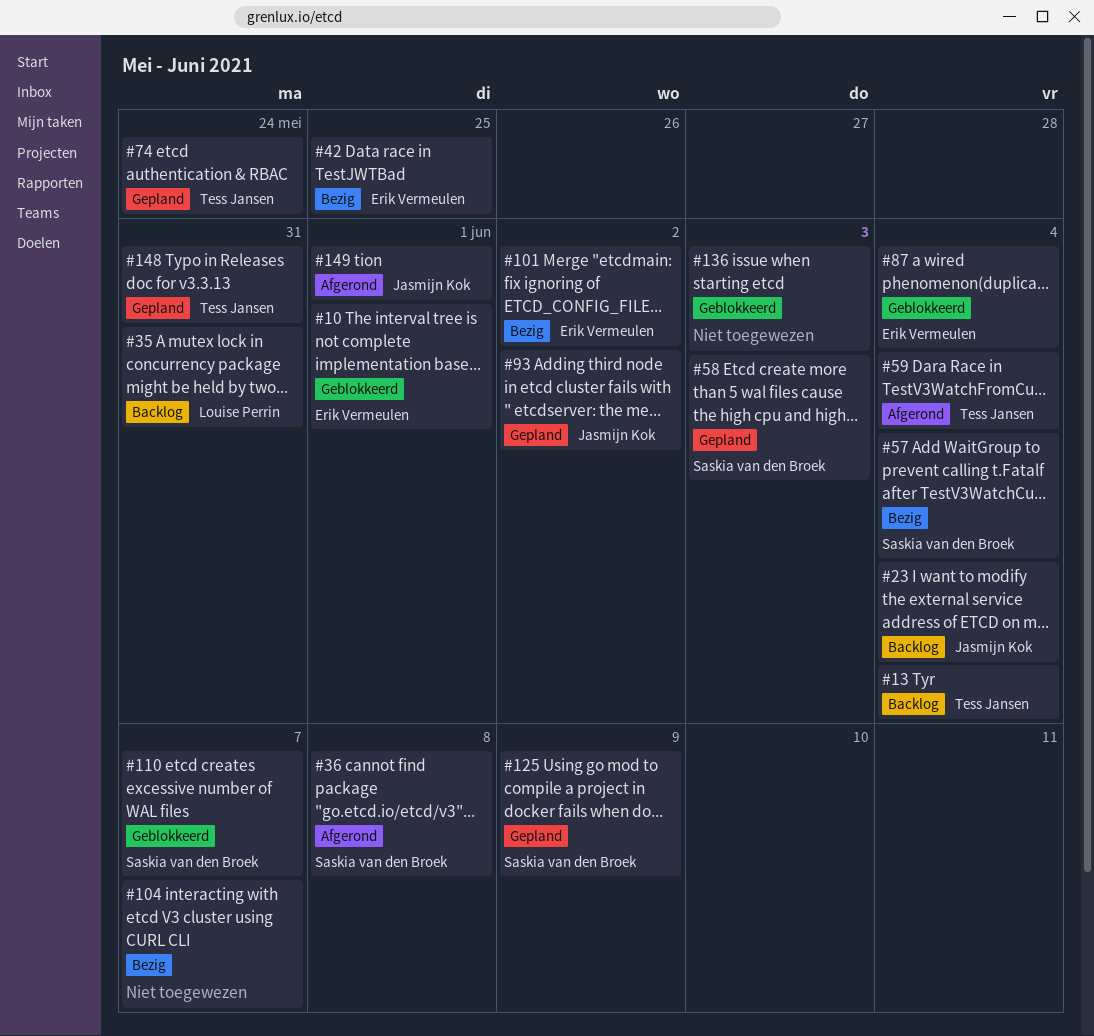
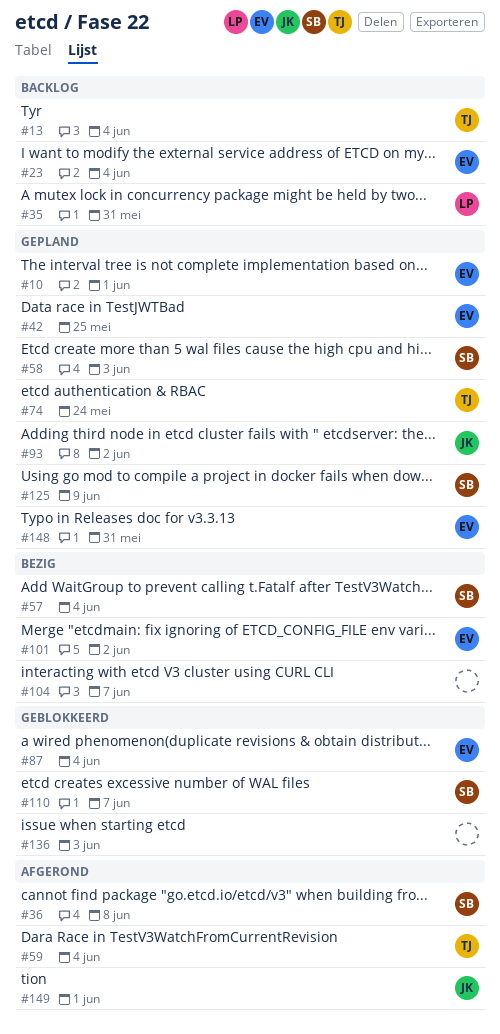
#10, status: Geblokkeerd -> Gepland
#23, owner: Jasmijn Kok -> Erik Vermeulen
#42, status: Bezig -> Gepland
#148, owner: Tess Jansen -> Erik Vermeulen

